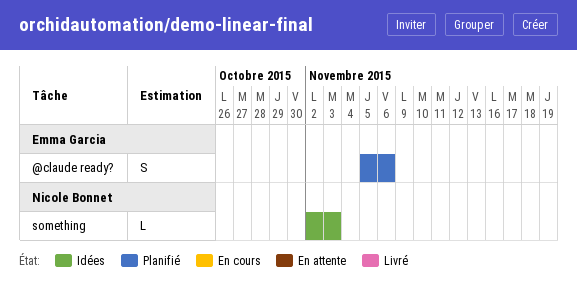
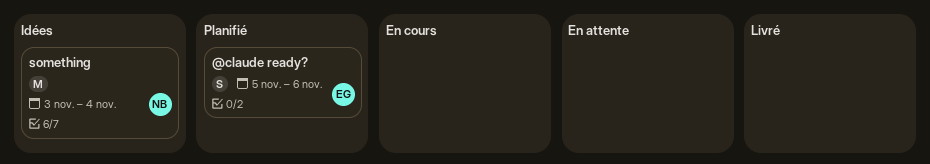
something, estimate: L -> M
something, start: Nov 2 -> Nov 3
something, due: Nov 3 -> Nov 4

